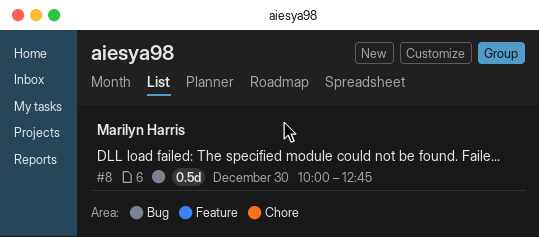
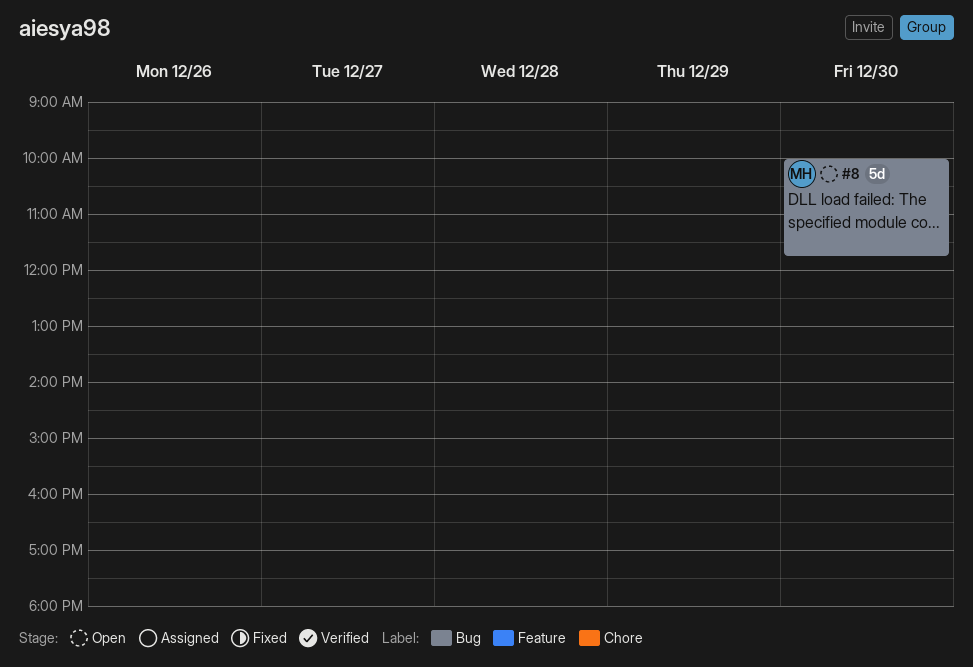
#8, estimate: 0.5d -> 5d
#8, ends: 12:45 -> 11:45

